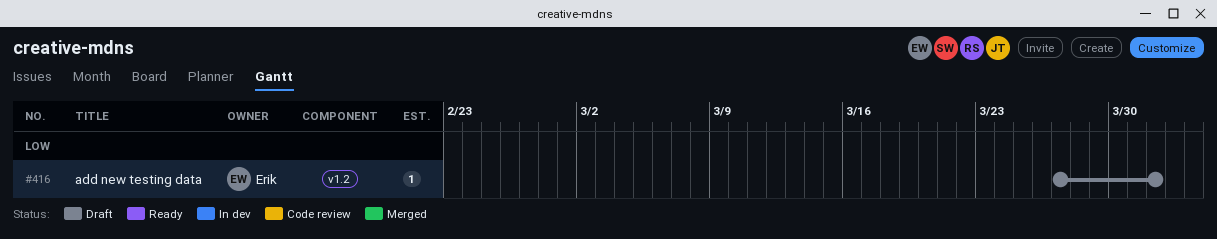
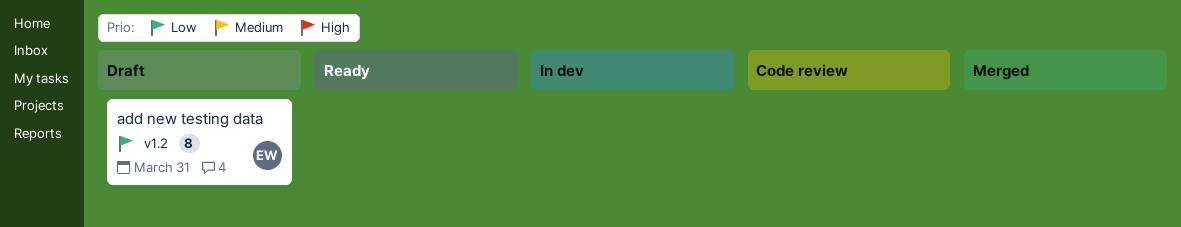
add new testing data, estimate: 1 -> 8
add new testing data, due: Apr 1 -> Mar 31

